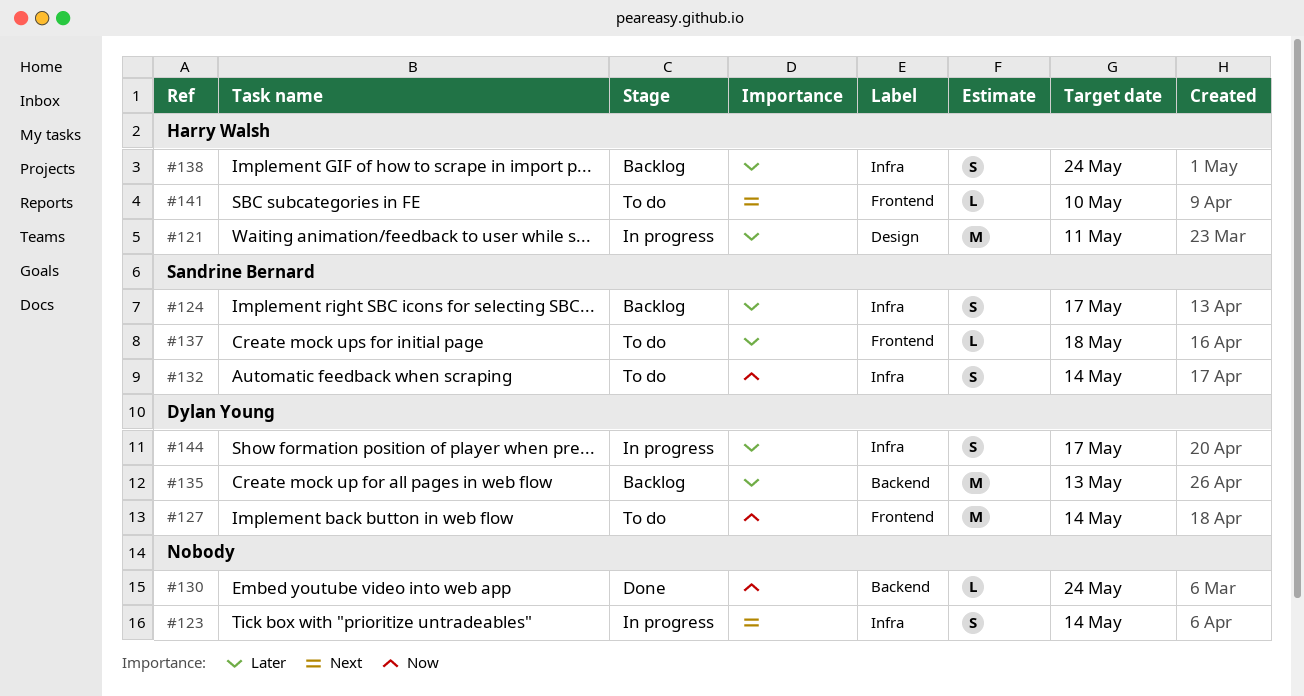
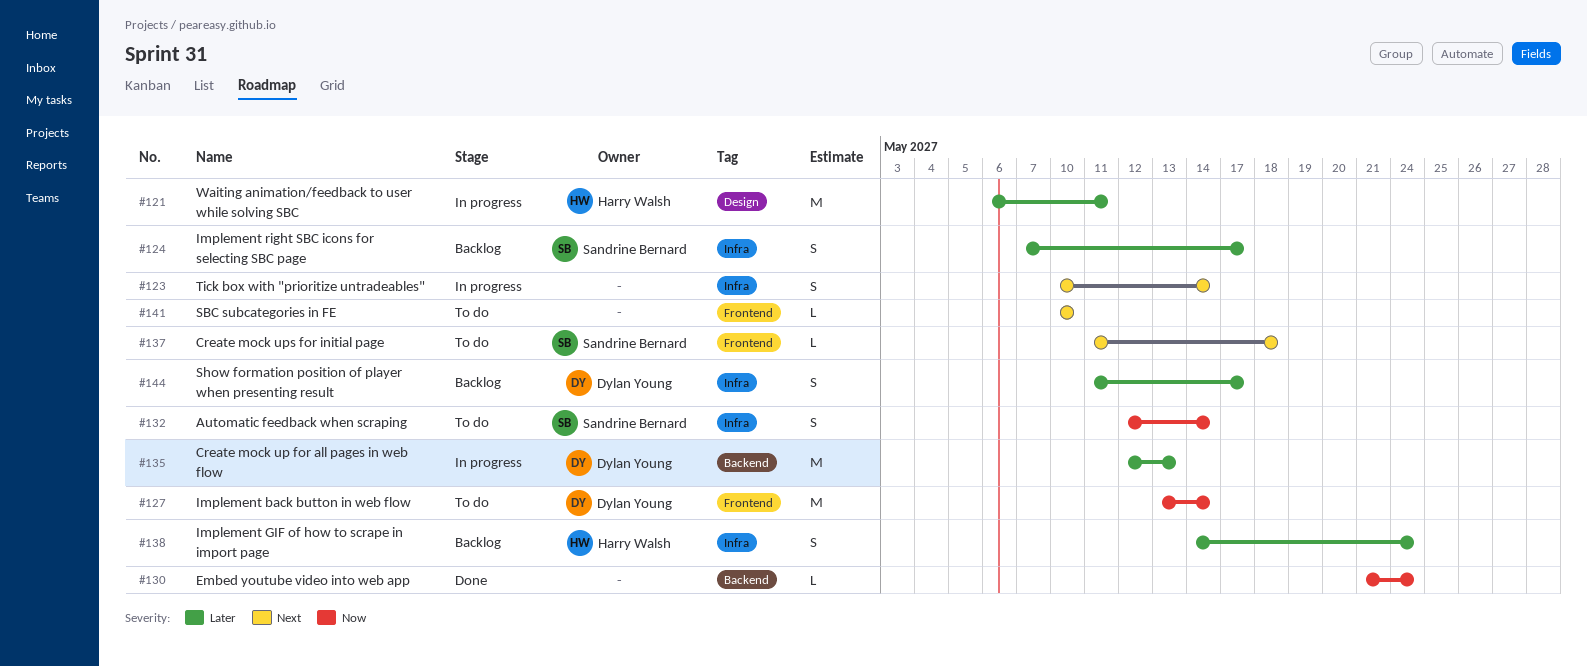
#135, status: Backlog -> In progress
#137, priority: Later -> Next
#141, owner: Harry Walsh -> none
#144, status: In progress -> Backlog

